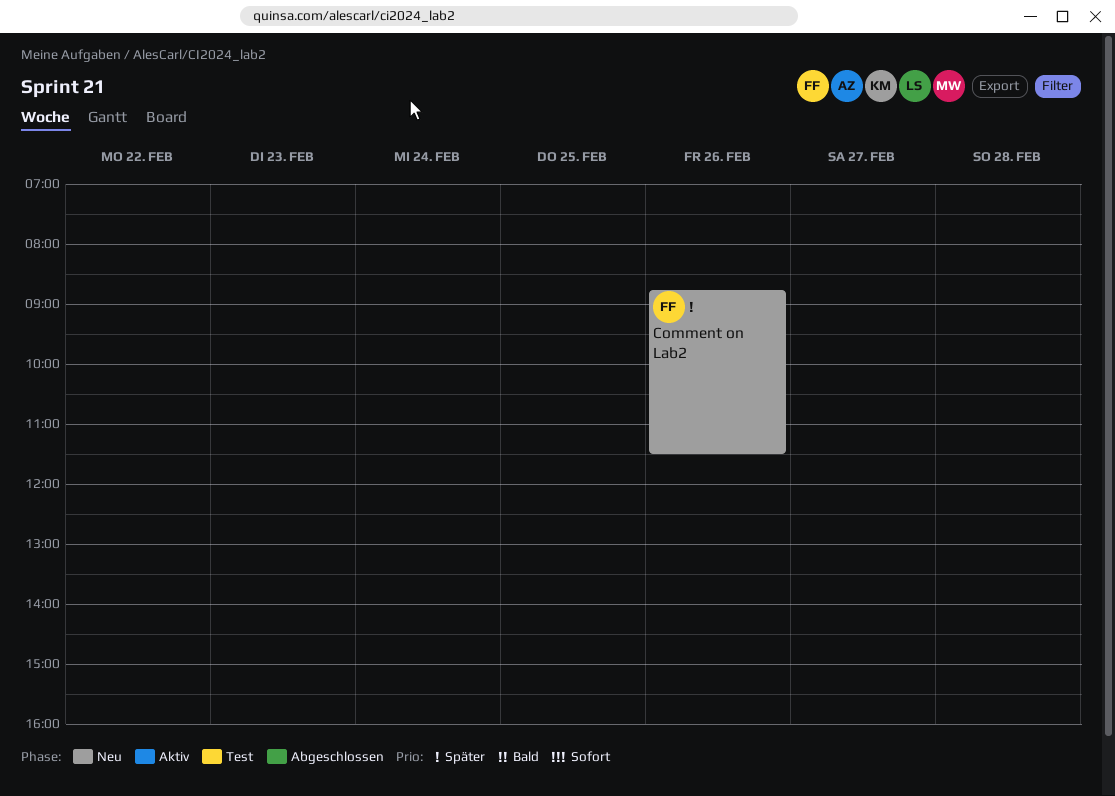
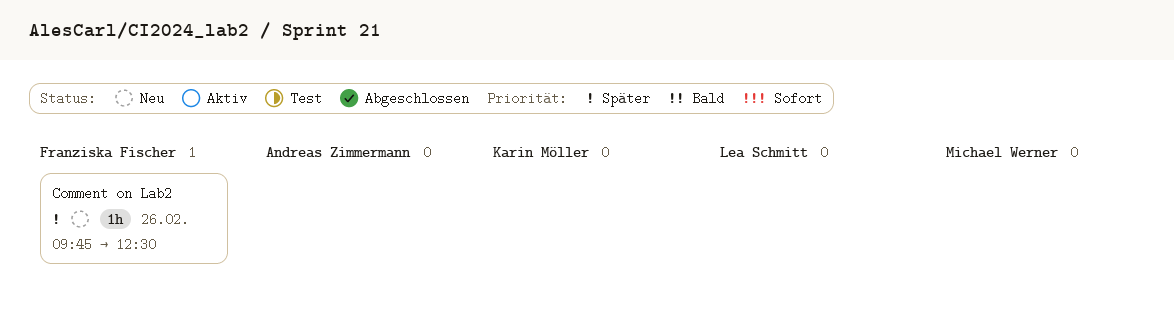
Comment on Lab2, begins: 08:45 -> 09:45
Comment on Lab2, ends: 11:30 -> 12:30

